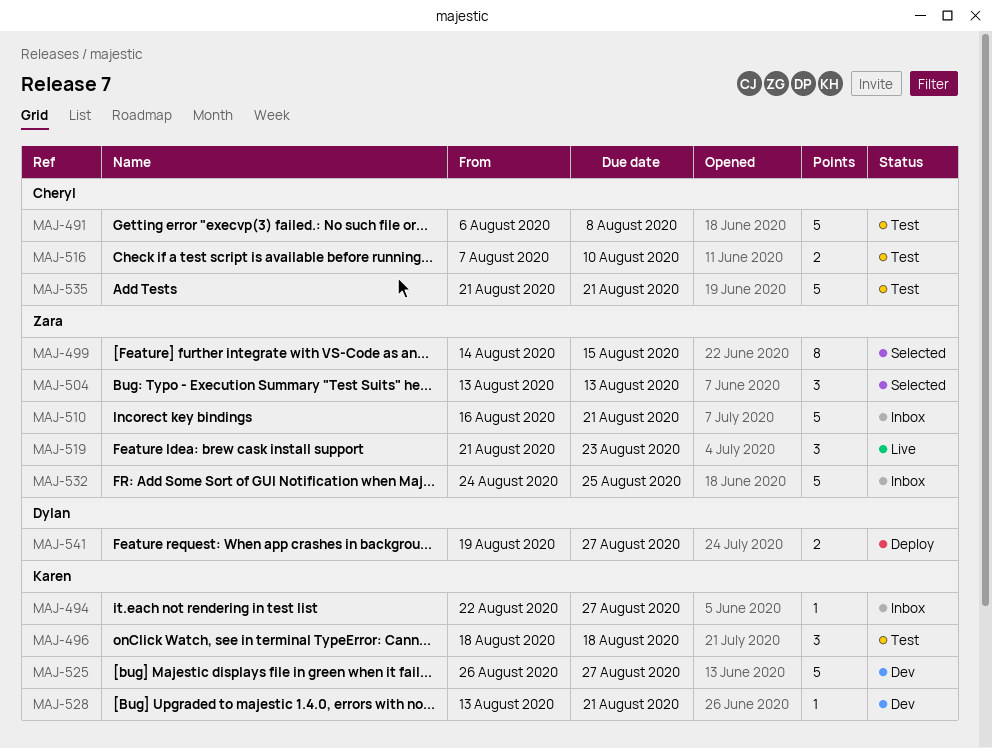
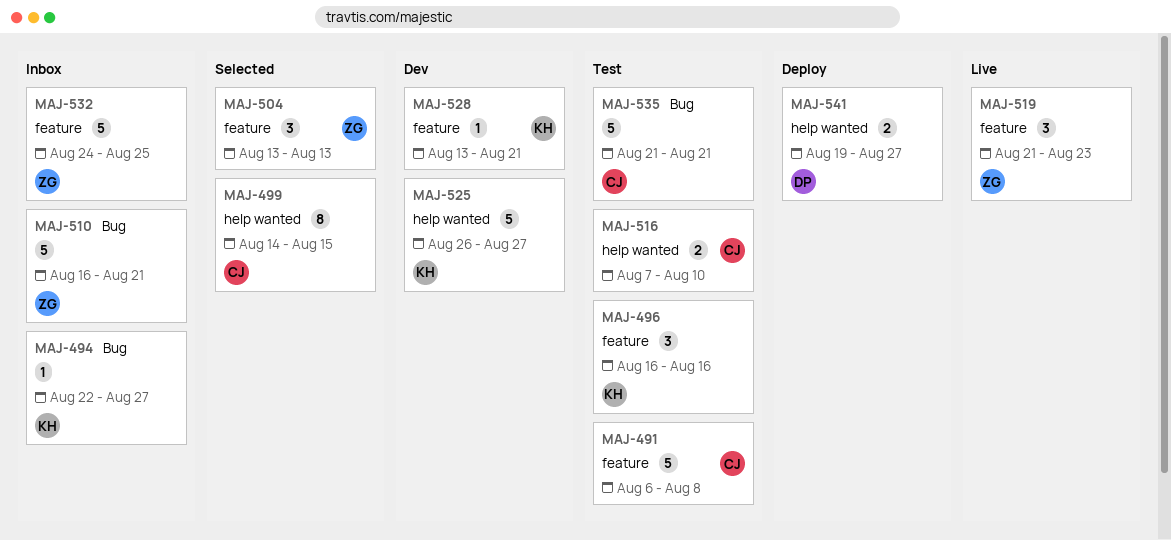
MAJ-496, start: Aug 18 -> Aug 16
MAJ-496, due: Aug 18 -> Aug 16
MAJ-499, owner: Zara -> Cheryl

